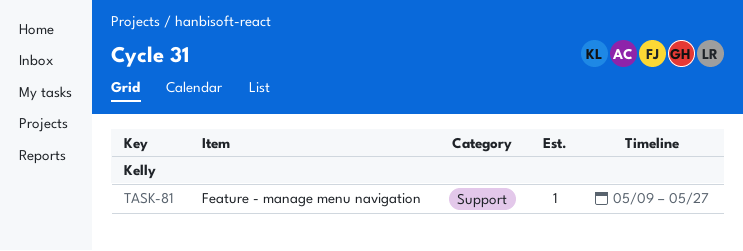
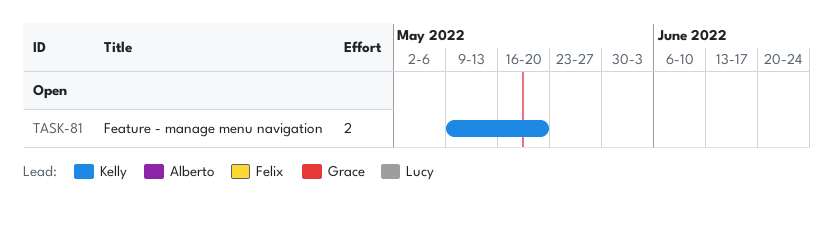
TASK-81, estimate: 1 -> 2
TASK-81, due: May 27 -> May 20

